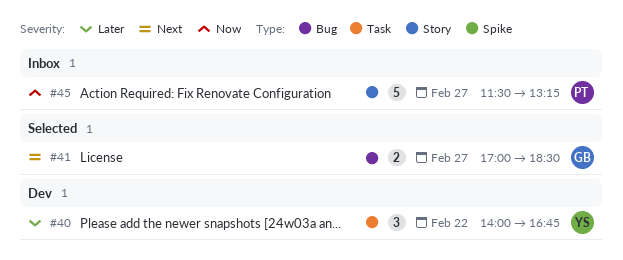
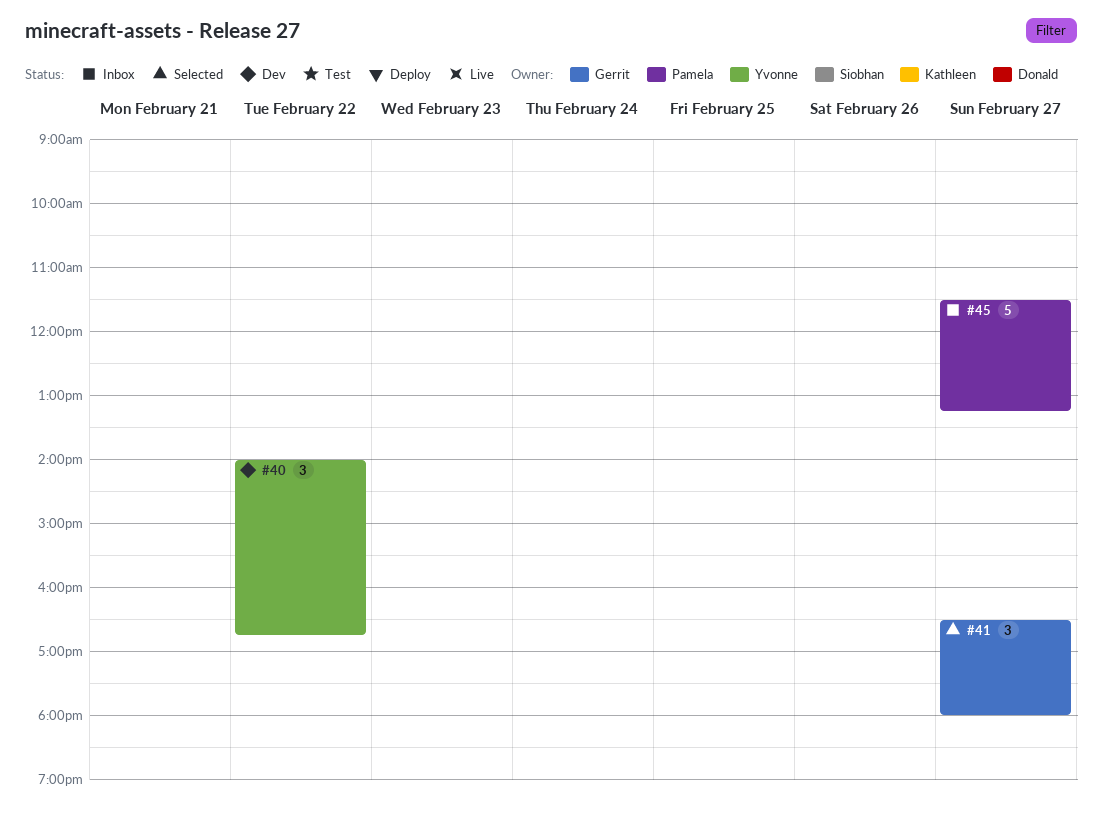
#41, estimate: 2 -> 3
#41, begins: 17:00 -> 16:30
#41, ends: 18:30 -> 18:00

